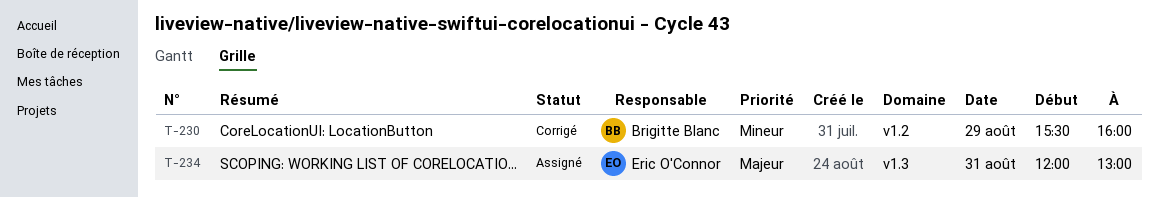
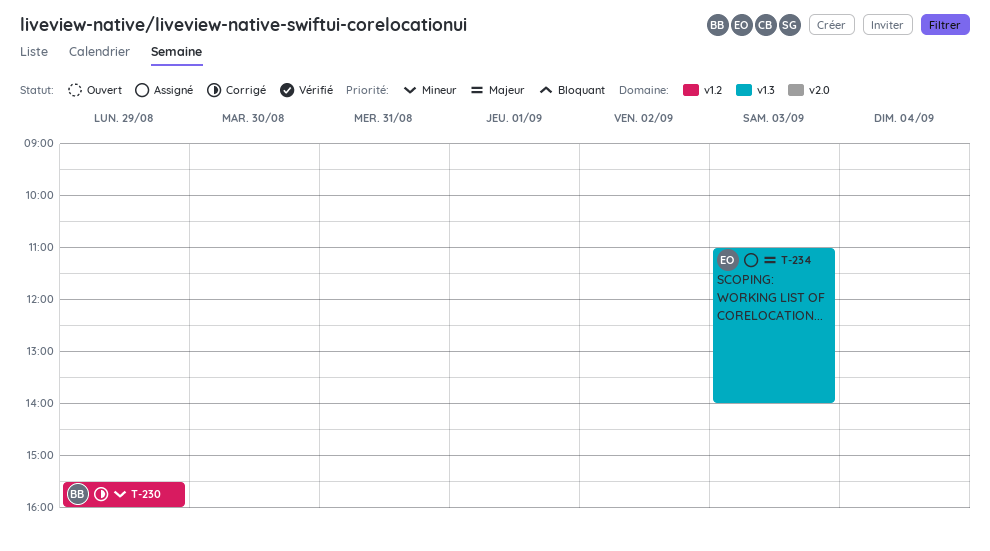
T-234, day: Aug 31 -> Sep 3
T-234, begins: 12:00 -> 11:00
T-234, ends: 13:00 -> 14:00

